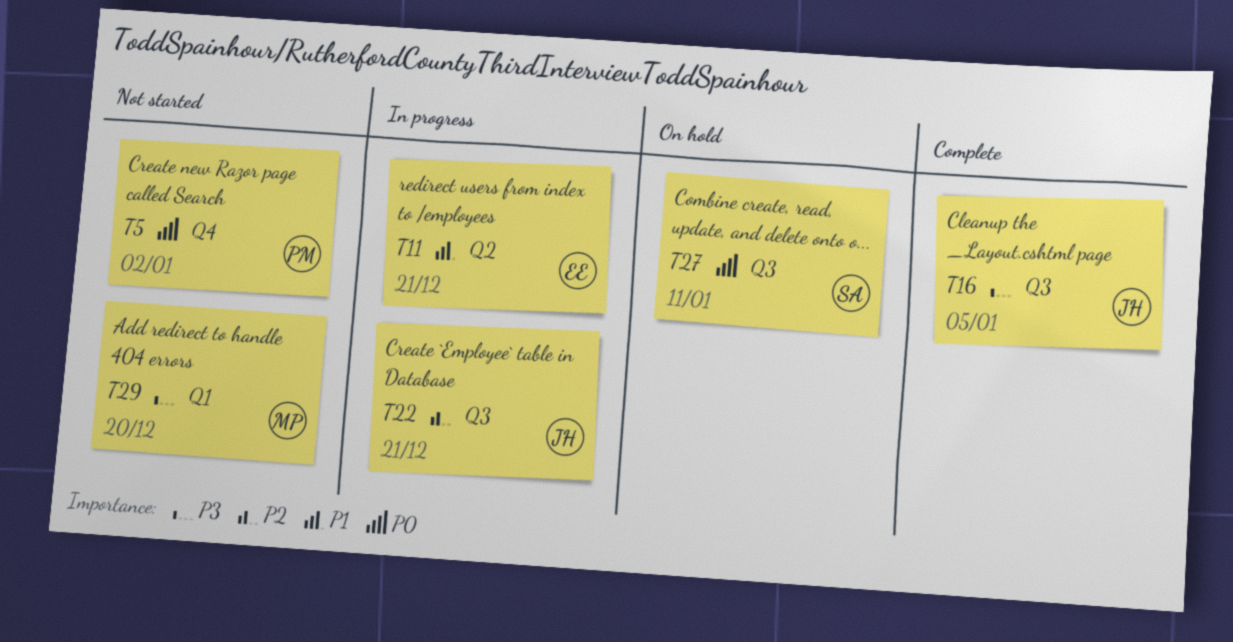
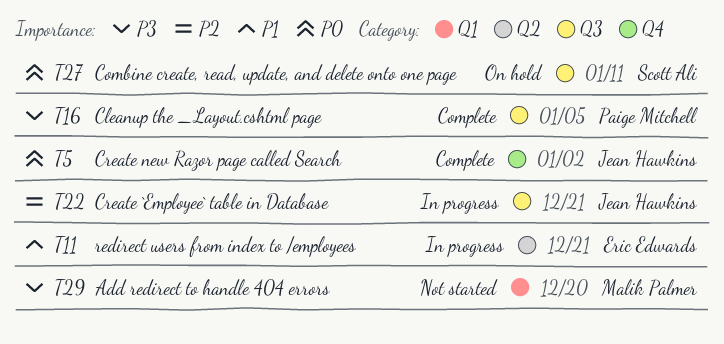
T5, status: Not started -> Complete
T5, owner: Paige Mitchell -> Jean Hawkins
T16, owner: Jean Hawkins -> Paige Mitchell

